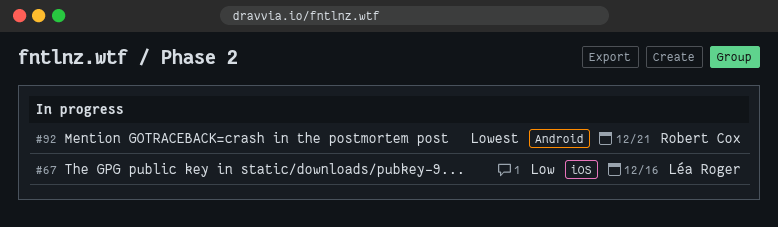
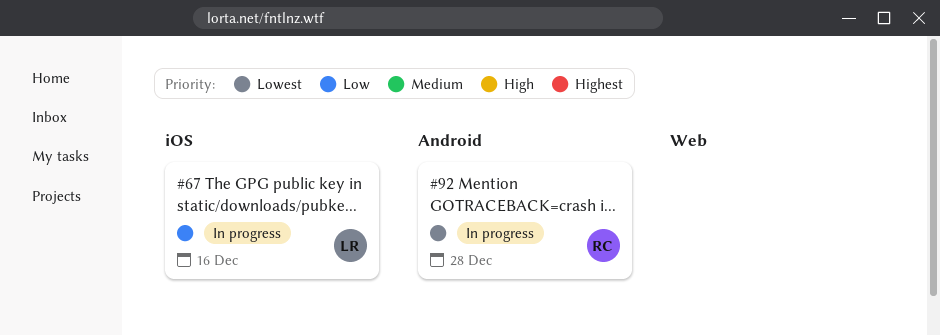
#92, due: Dec 21 -> Dec 28

